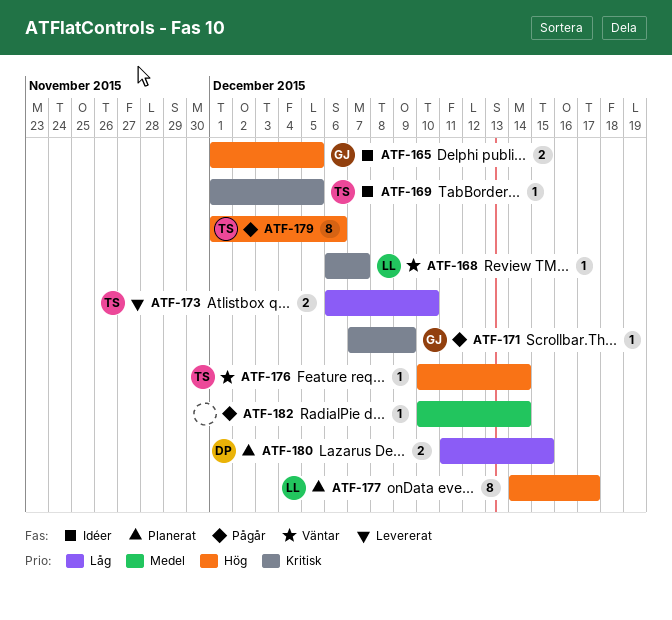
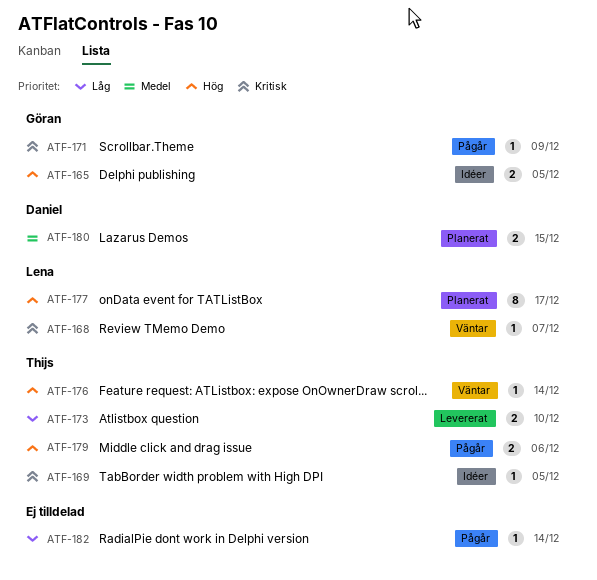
ATF-179, estimate: 8 -> 2
ATF-180, priority: Låg -> Medel
ATF-182, priority: Medel -> Låg

